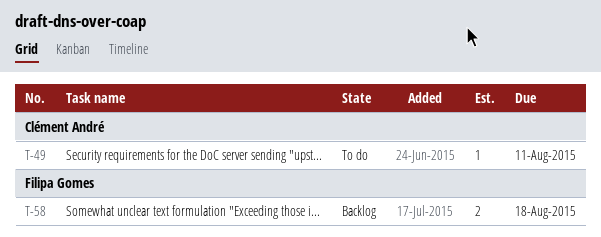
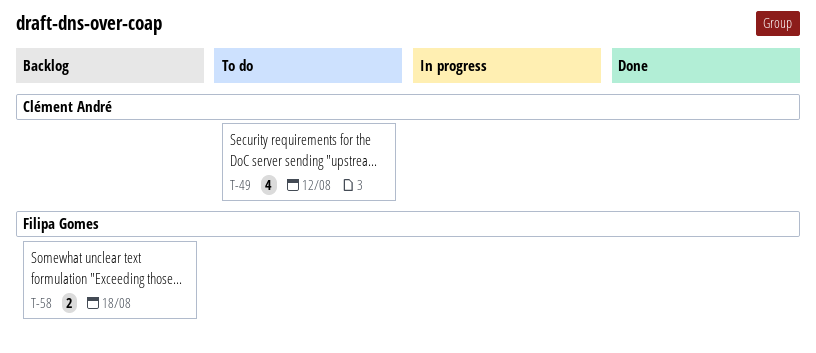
T-49, estimate: 1 -> 4
T-49, due: Aug 11 -> Aug 12

